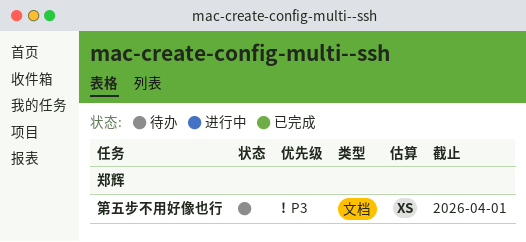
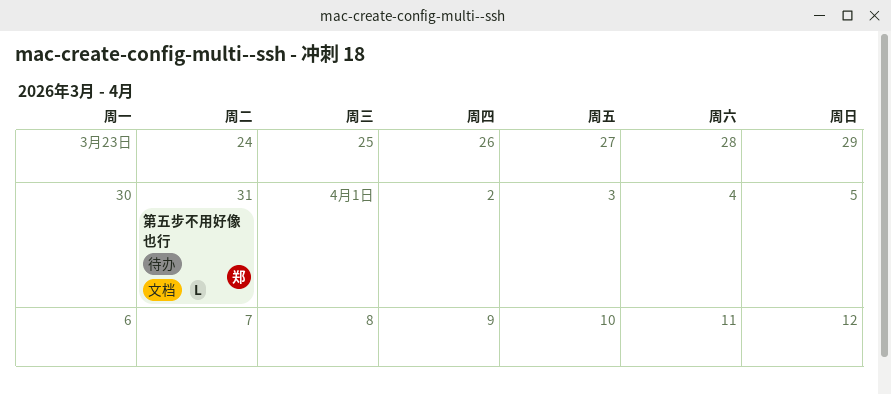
第五步不用好像也行, estimate: XS -> L
第五步不用好像也行, due: Apr 1 -> Mar 31

